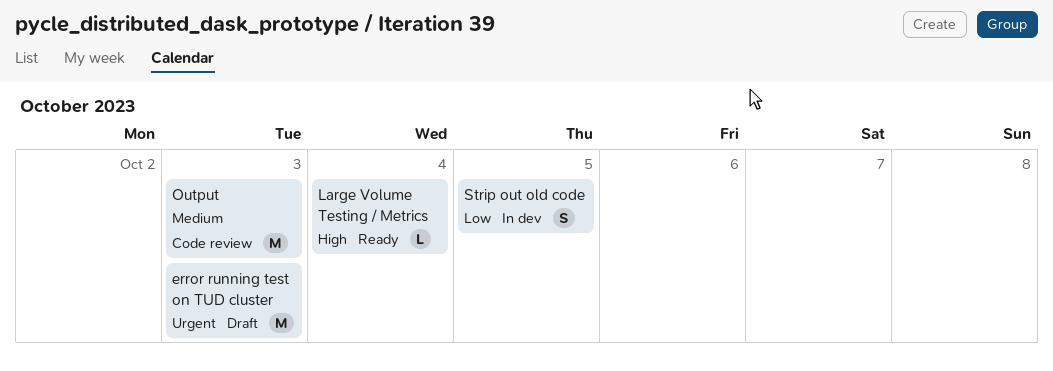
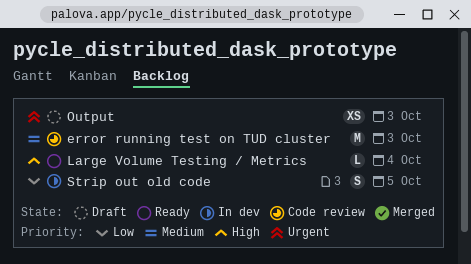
error running test on TUD cluster, status: Draft -> Code review
error running test on TUD cluster, priority: Urgent -> Medium
Output, status: Code review -> Draft
Output, priority: Medium -> Urgent
Output, estimate: M -> XS

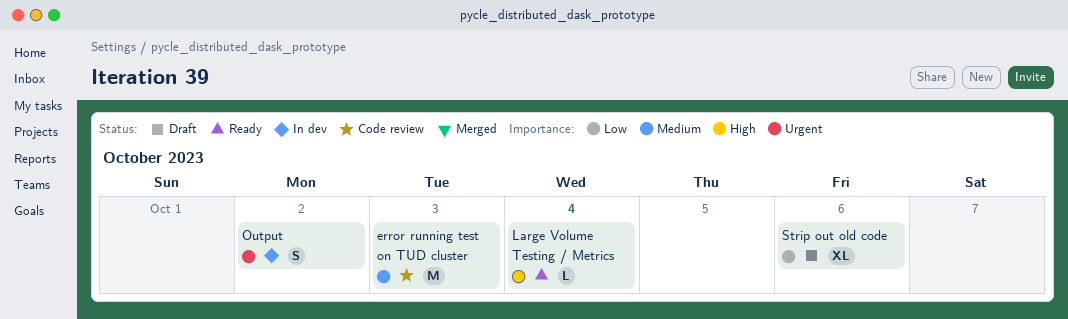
Output, status: Draft -> In dev
Output, estimate: XS -> S
Output, due: Oct 3 -> Oct 2
Strip out old code, status: In dev -> Draft
Strip out old code, estimate: S -> XL
Strip out old code, due: Oct 5 -> Oct 6

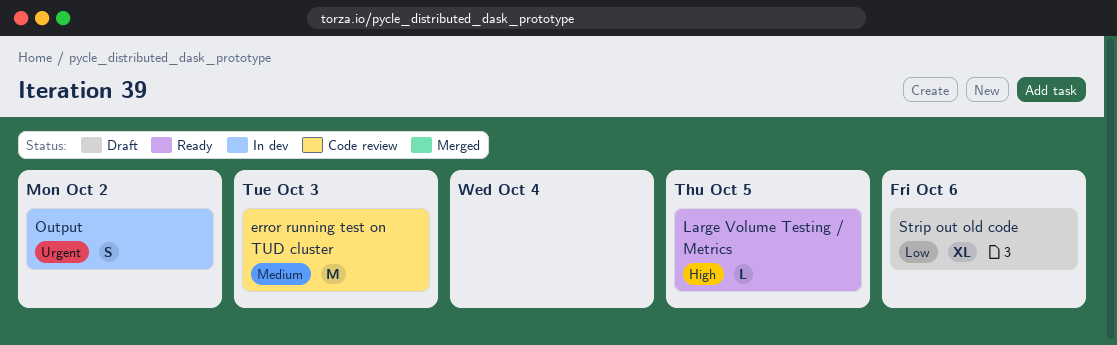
Large Volume Testing / Metrics, due: Oct 4 -> Oct 5

